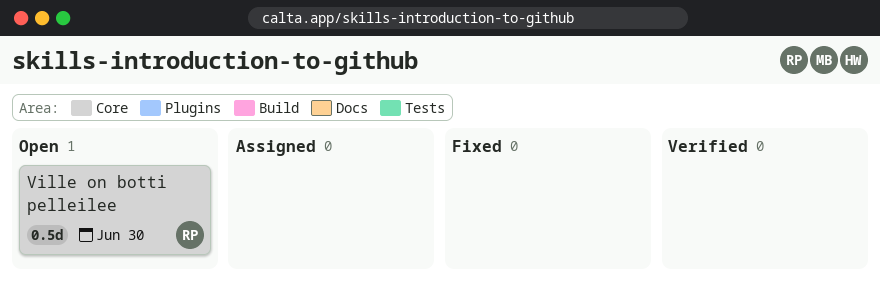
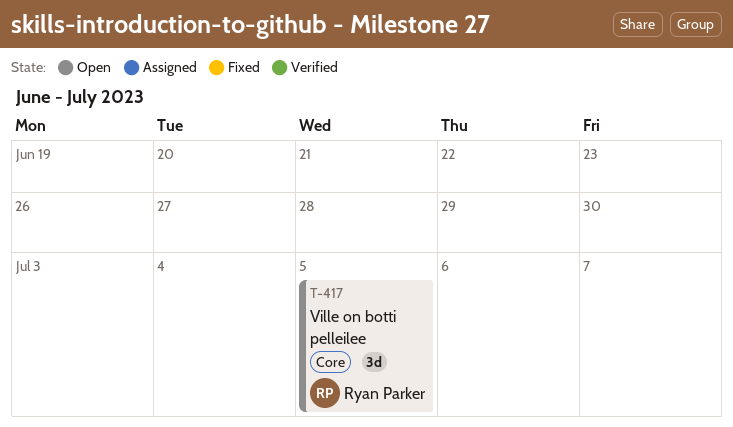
Ville on botti pelleilee, estimate: 0.5d -> 3d
Ville on botti pelleilee, due: Jun 30 -> Jul 5

